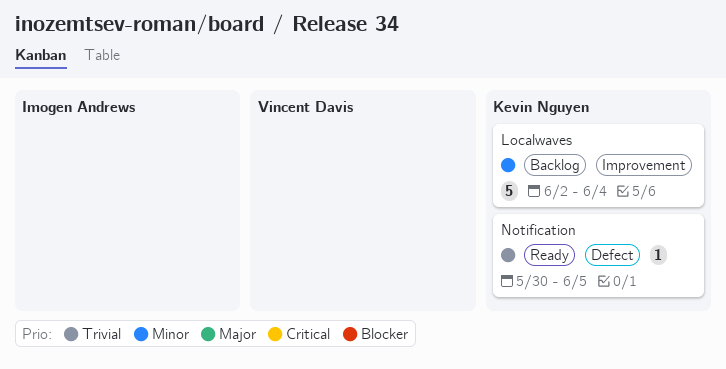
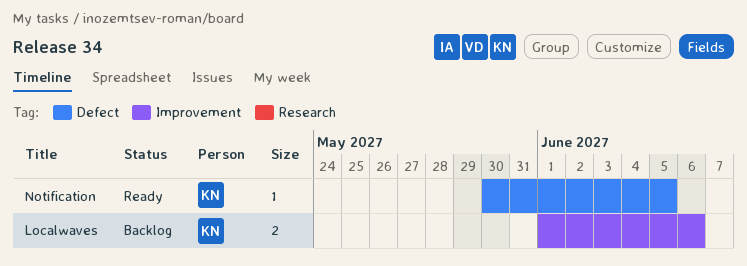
Localwaves, estimate: 5 -> 2
Localwaves, start: Jun 2 -> Jun 1
Localwaves, due: Jun 4 -> Jun 6

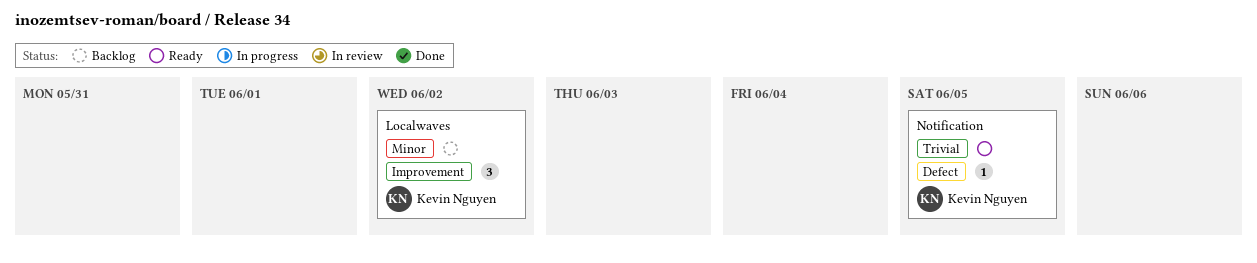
Localwaves, estimate: 2 -> 3
Localwaves, due: Jun 6 -> Jun 2

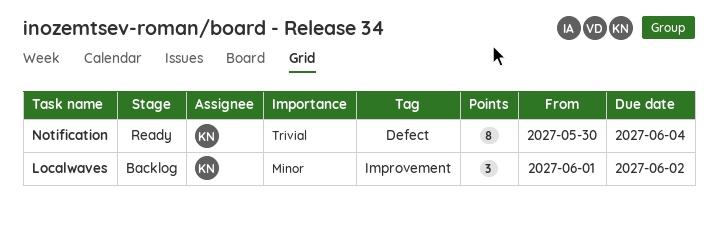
Notification, estimate: 1 -> 8
Notification, due: Jun 5 -> Jun 4

